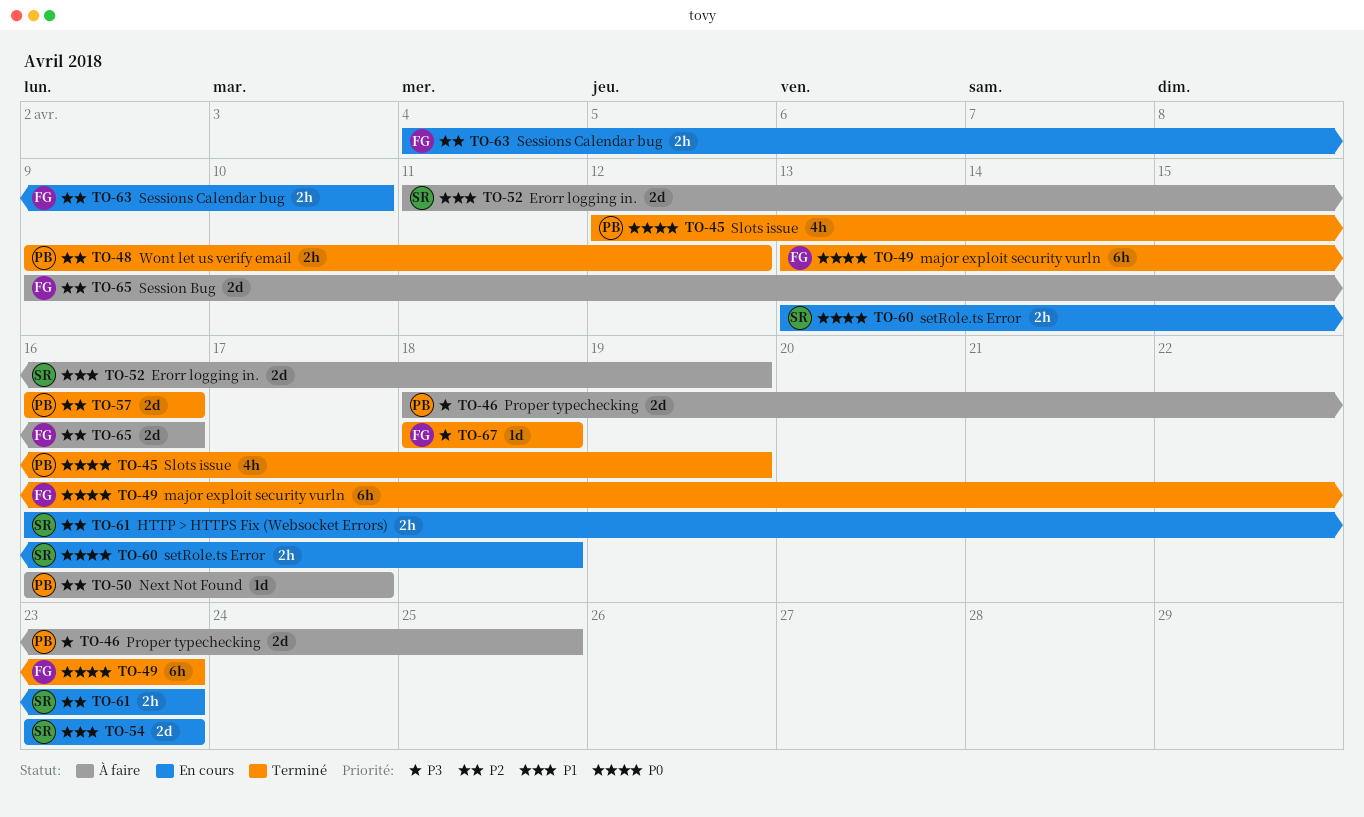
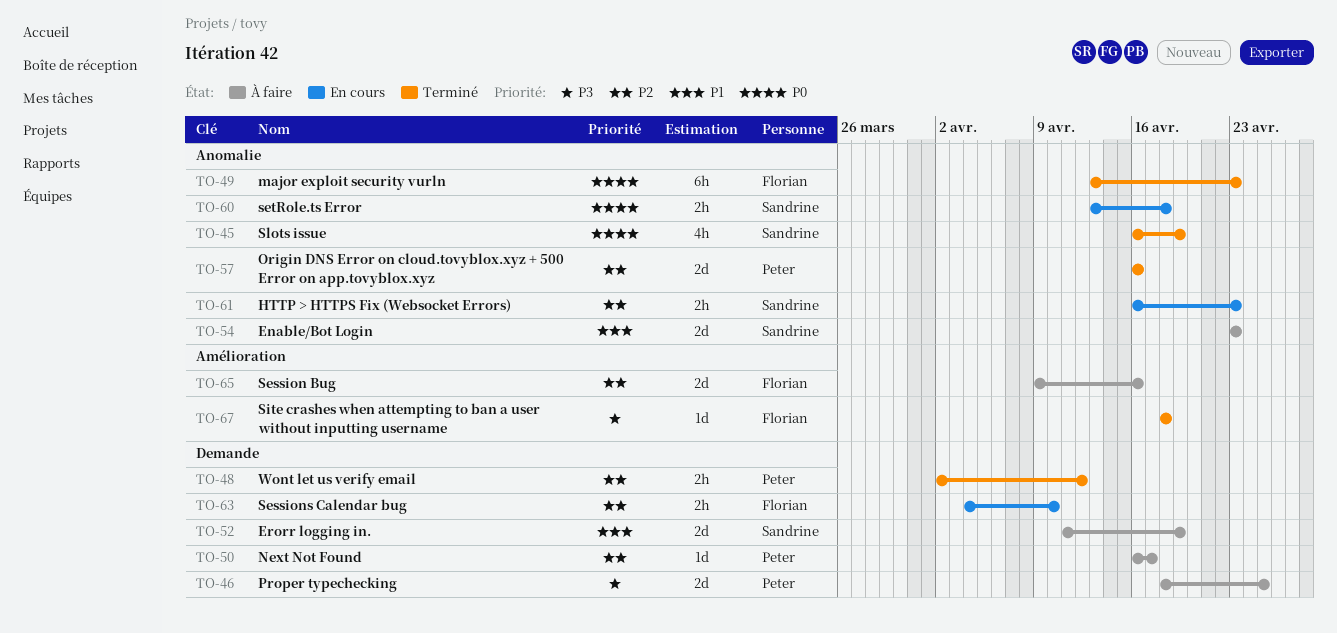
TO-45, owner: Peter -> Sandrine
TO-45, start: Apr 12 -> Apr 16
TO-48, start: Apr 9 -> Apr 2
TO-54, status: En cours -> À faire

